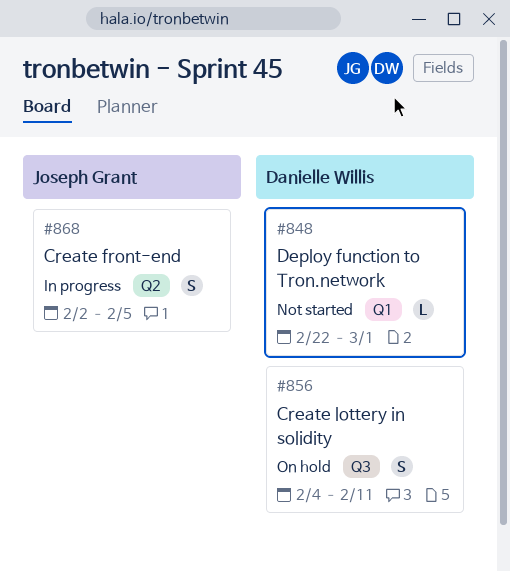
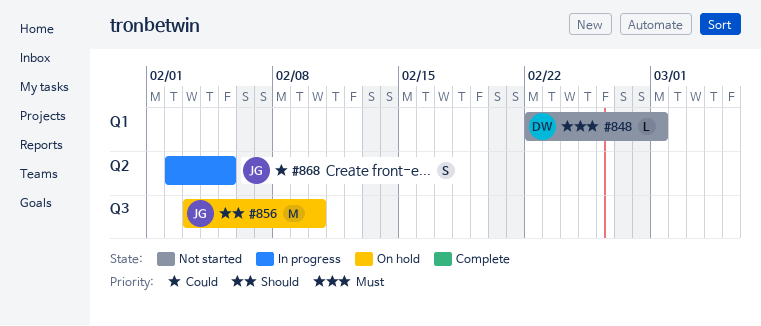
#856, owner: Danielle Willis -> Joseph Grant
#856, estimate: S -> M
#856, start: Feb 4 -> Feb 3
#856, due: Feb 11 -> Feb 10

